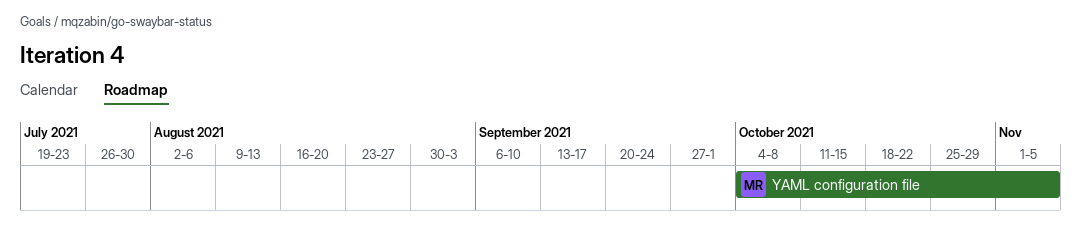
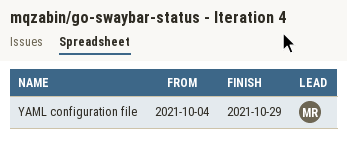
YAML configuration file, due: Nov 5 -> Oct 29

